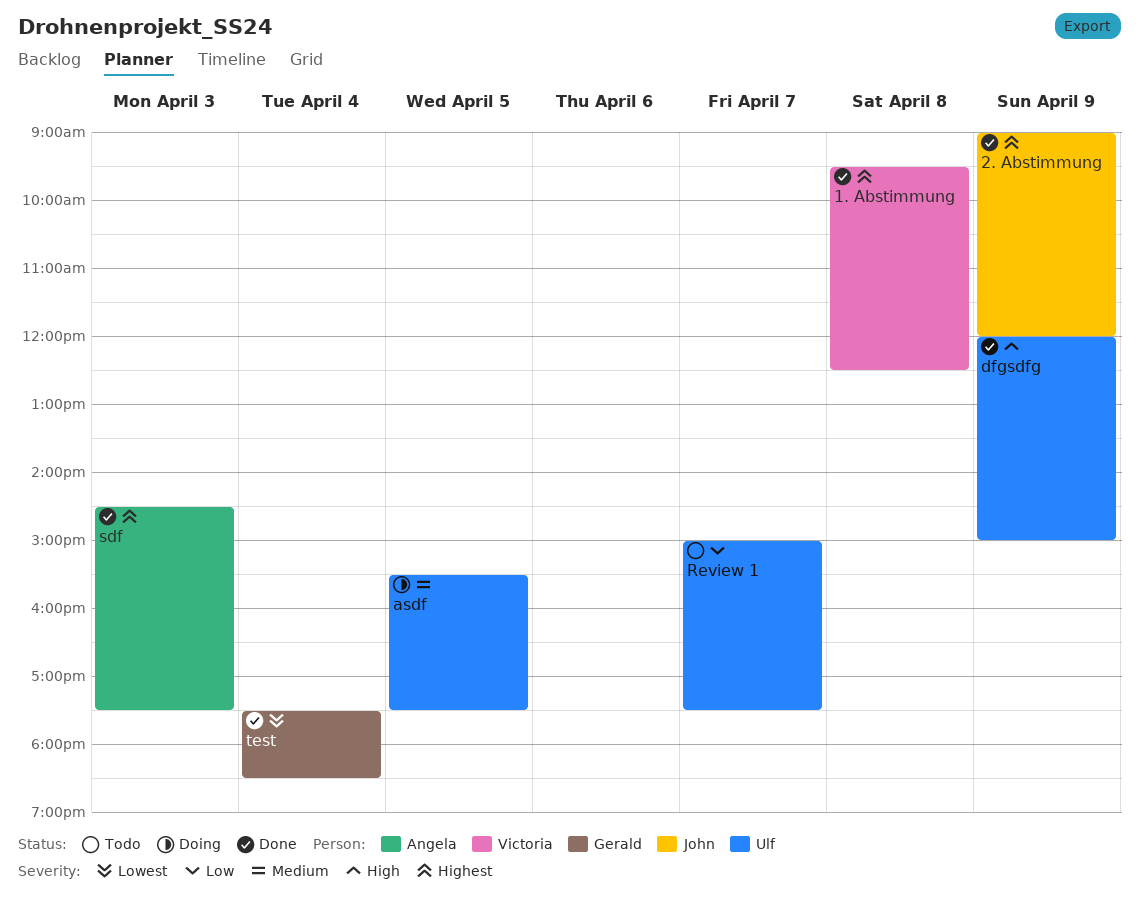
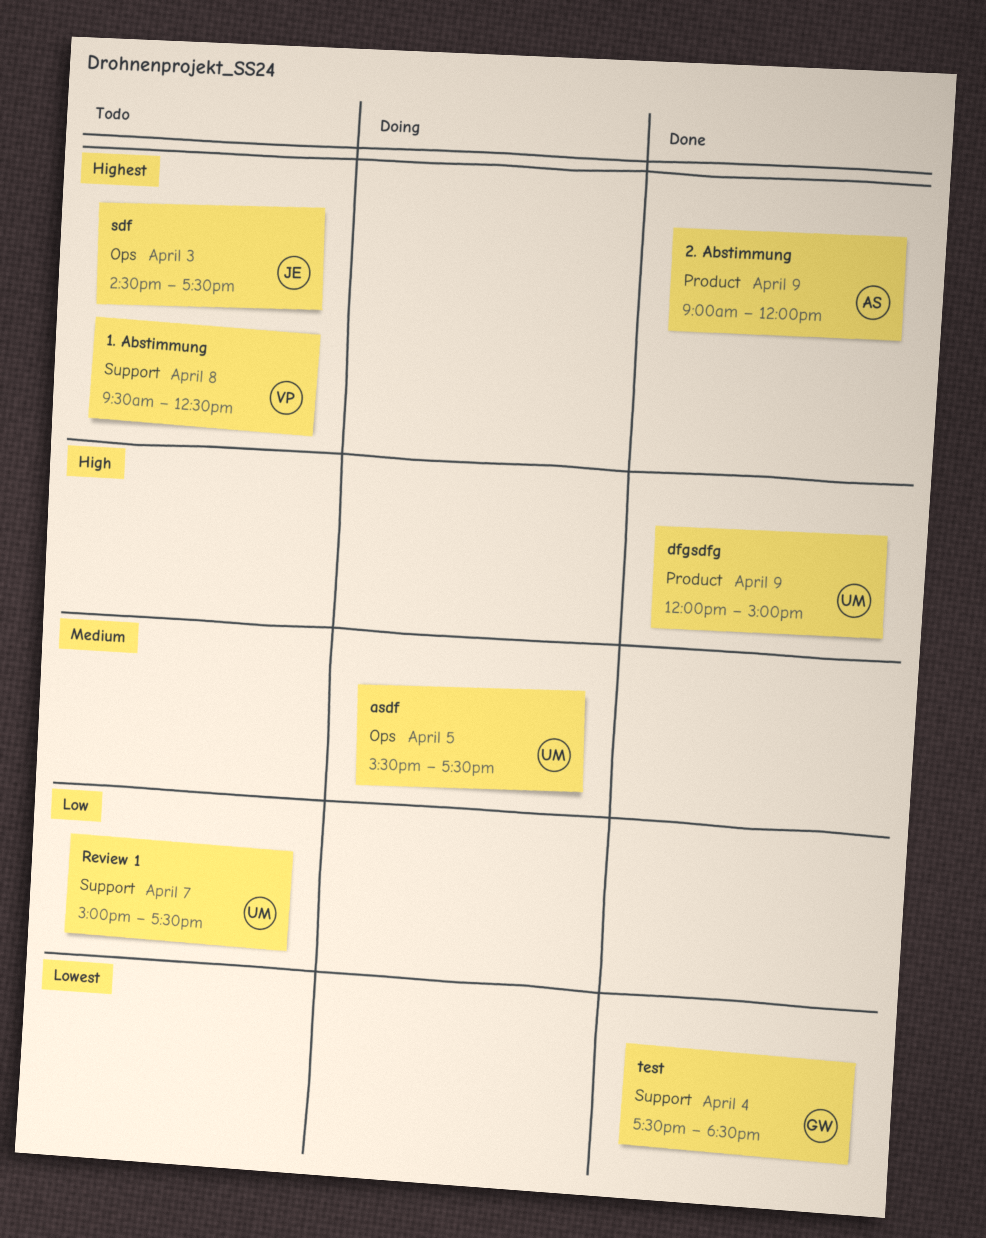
1. Abstimmung, status: Done -> Todo
2. Abstimmung, owner: John -> Angela
sdf, status: Done -> Todo
sdf, owner: Angela -> John

